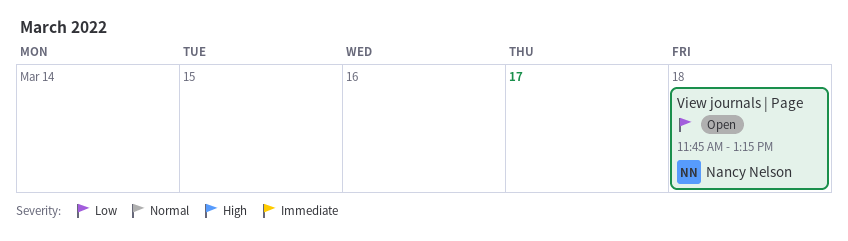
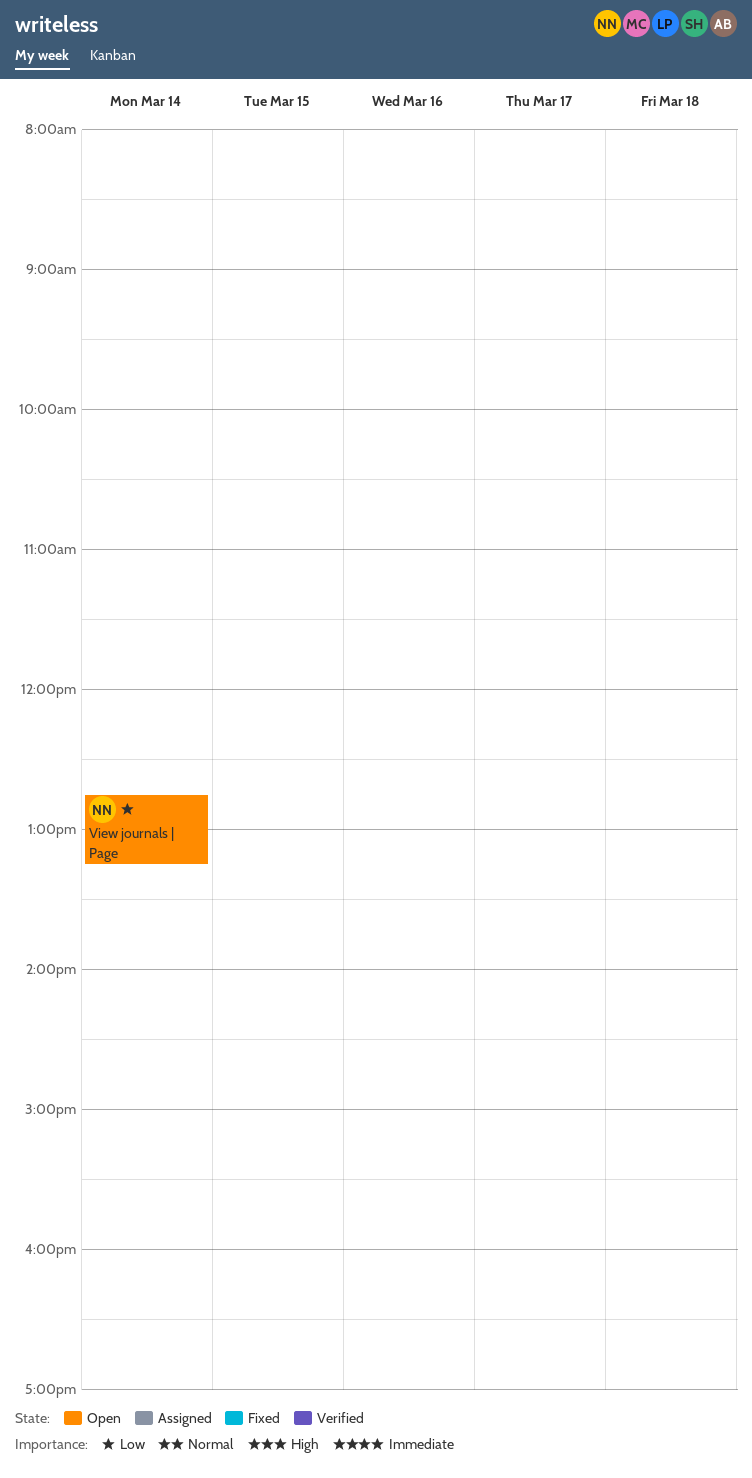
View journals | Page, day: Mar 18 -> Mar 14
View journals | Page, begins: 11:45 -> 12:45

